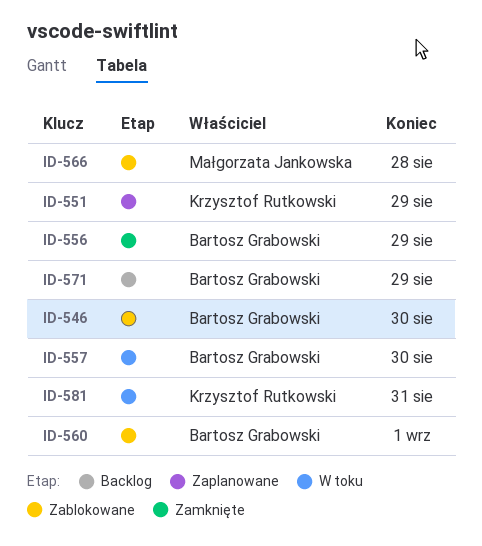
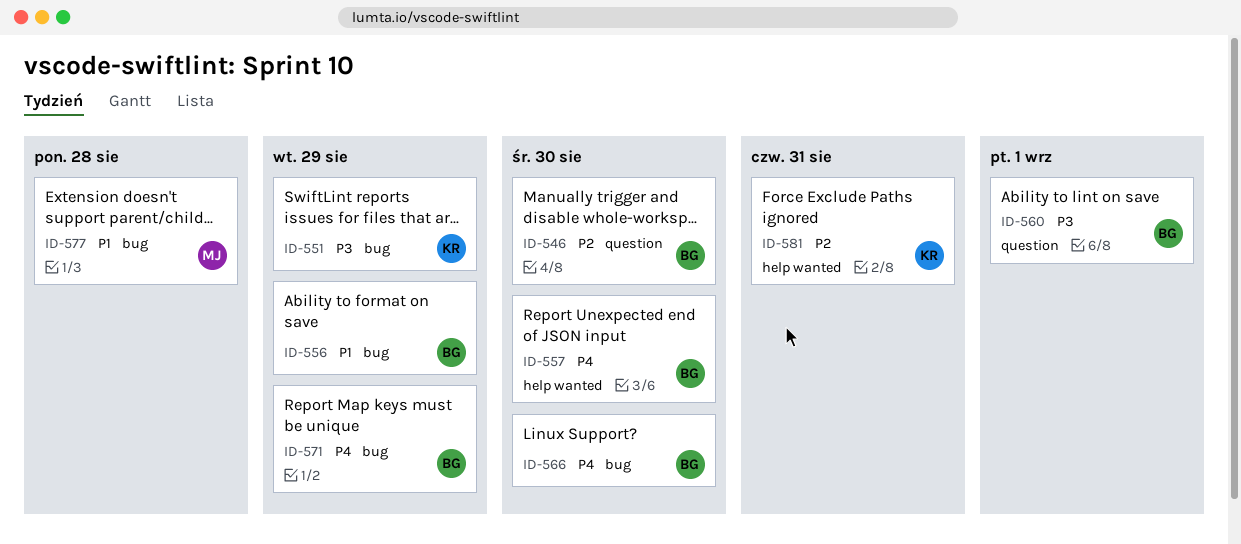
ID-566, owner: Małgorzata Jankowska -> Bartosz Grabowski
ID-566, due: Aug 28 -> Aug 30
ID-577: none -> present

